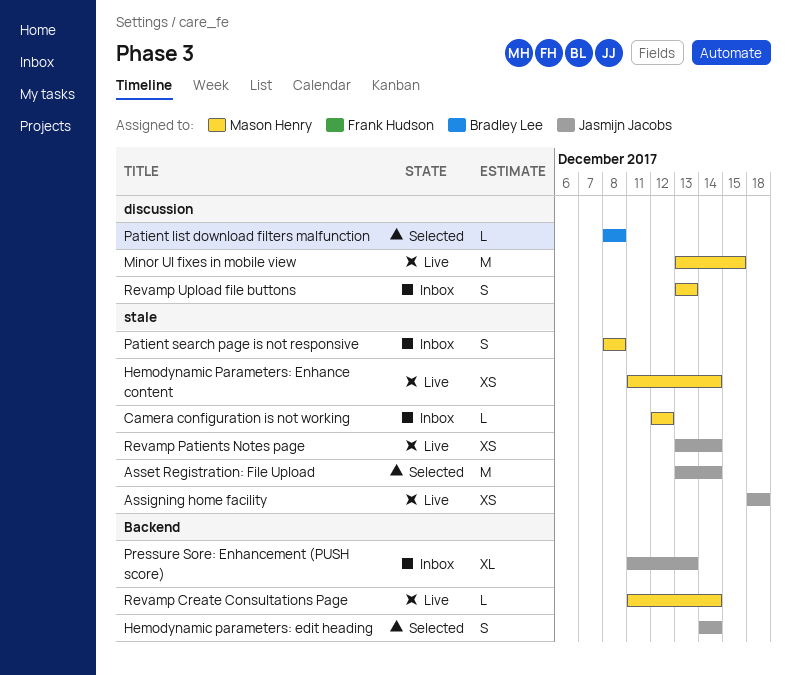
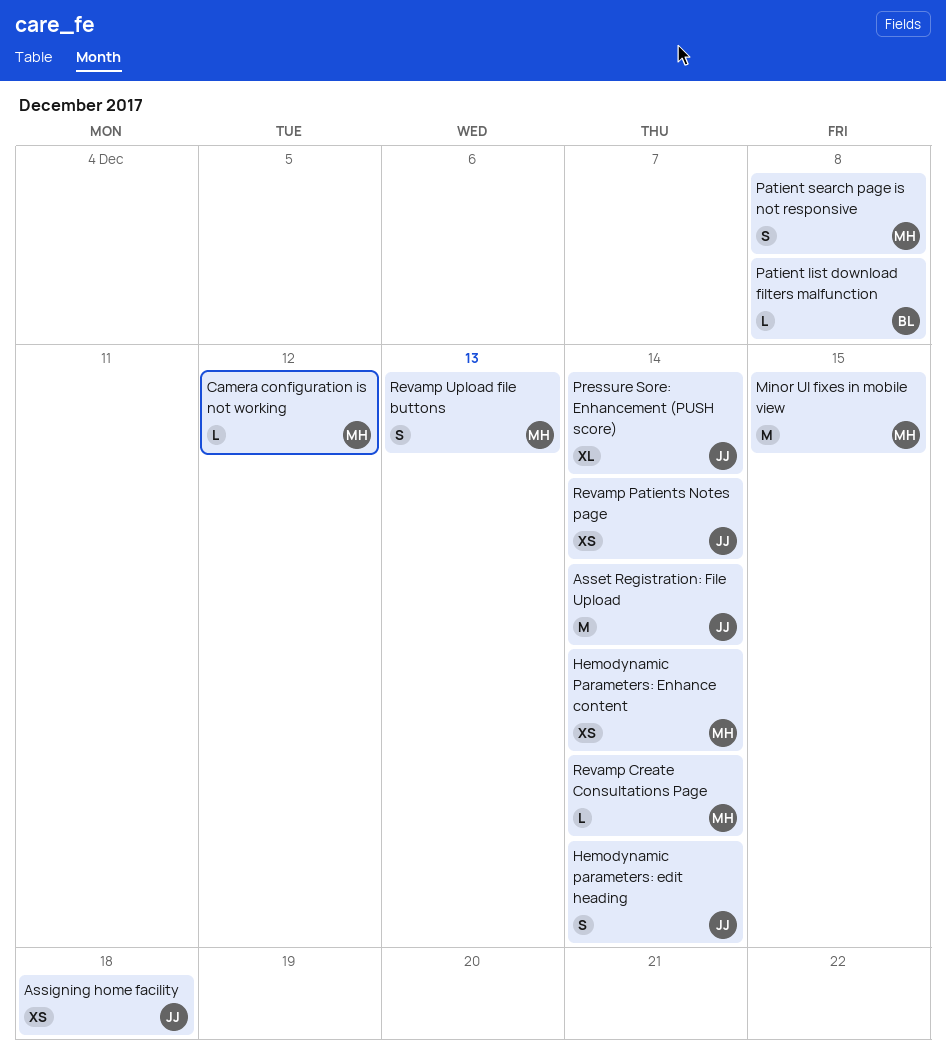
Pressure Sore: Enhancement (PUSH score), due: Dec 13 -> Dec 14

